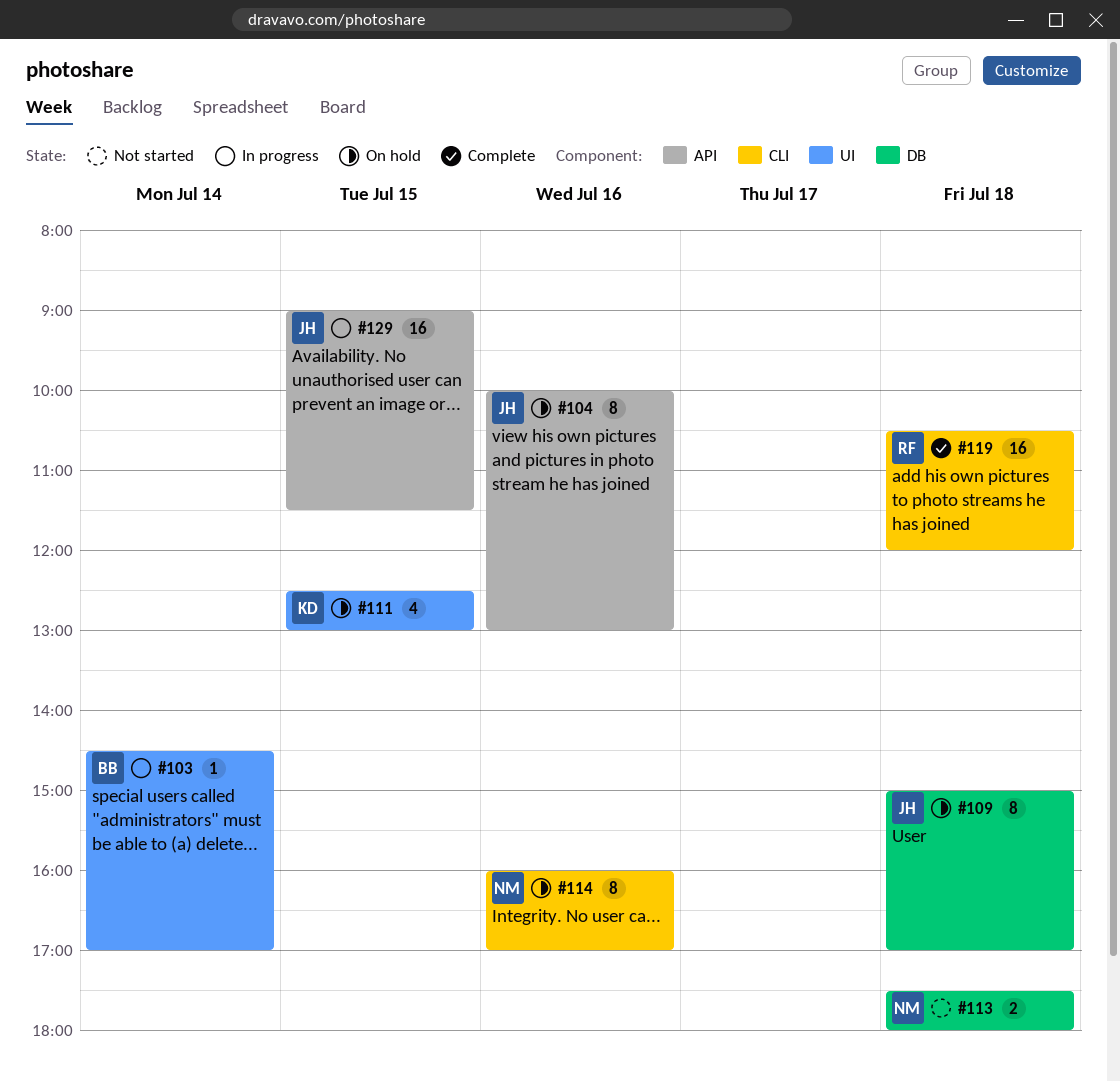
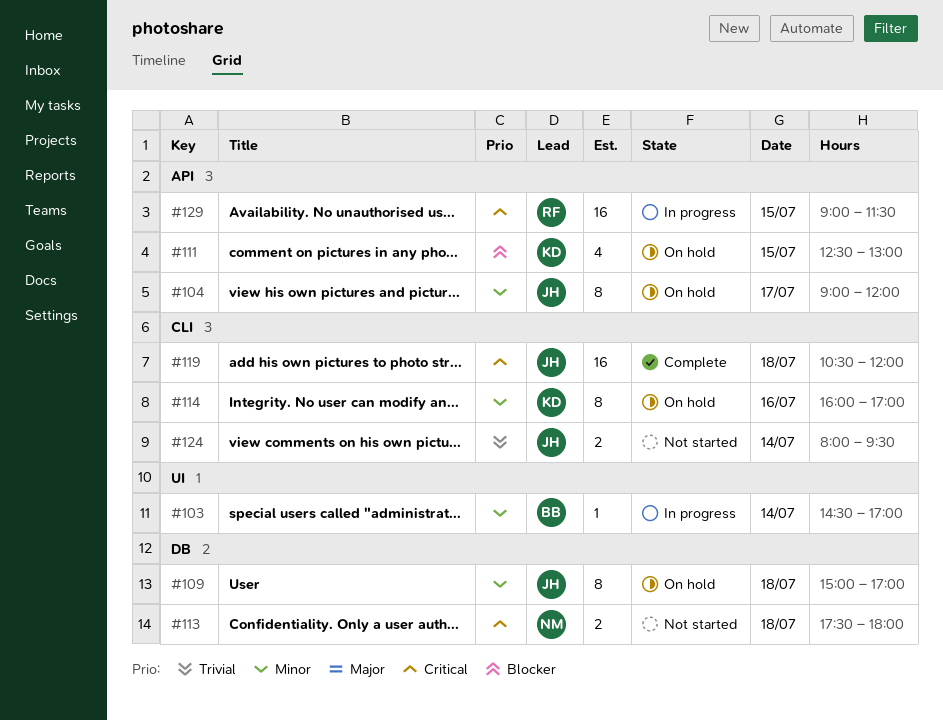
#104, day: Jul 16 -> Jul 17
#104, begins: 10:00 -> 09:00
#104, ends: 13:00 -> 12:00
#111, label: UI -> API
#114, owner: NM -> KD
#119, owner: RF -> JH
#124: none -> present
#129, owner: JH -> RF

